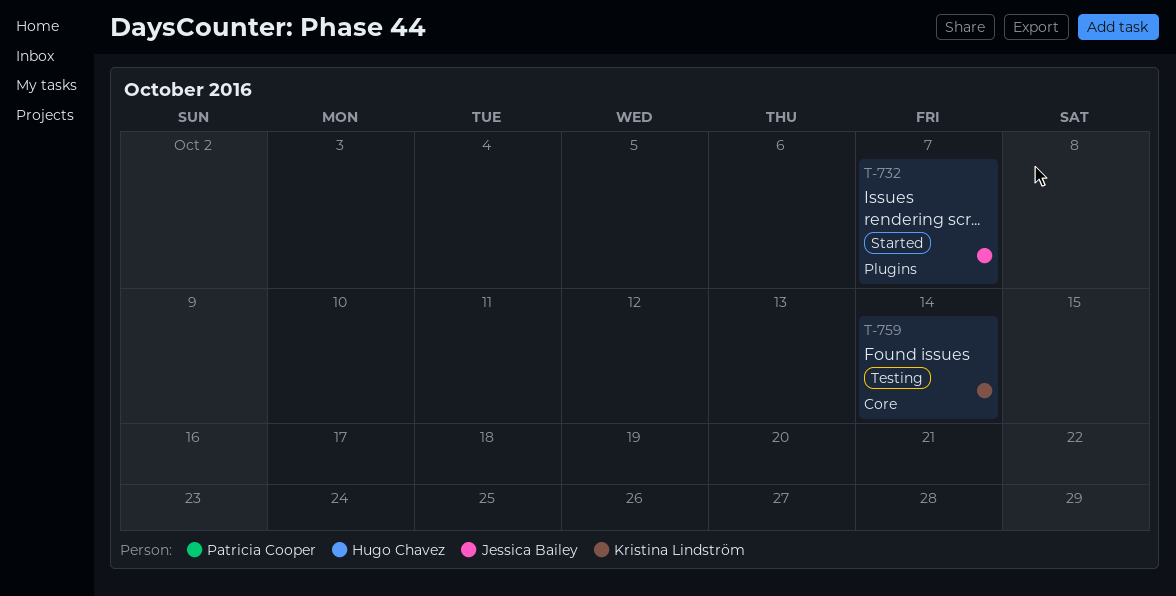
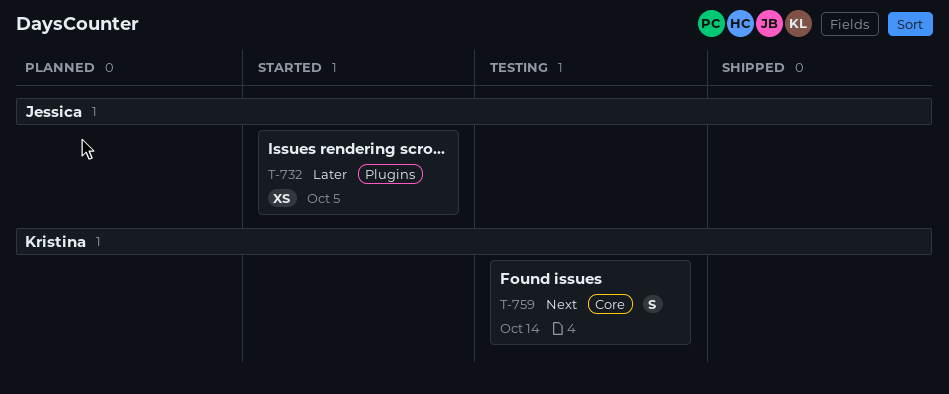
T-732, due: Oct 7 -> Oct 5

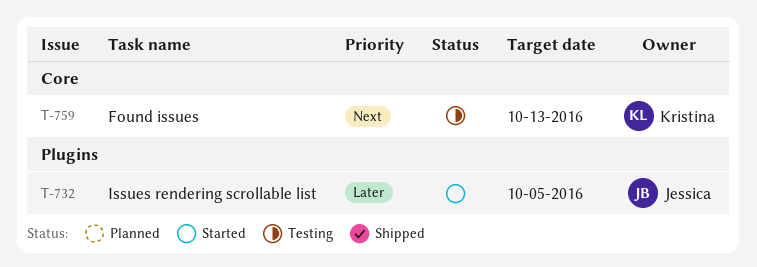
T-759, due: Oct 14 -> Oct 13

